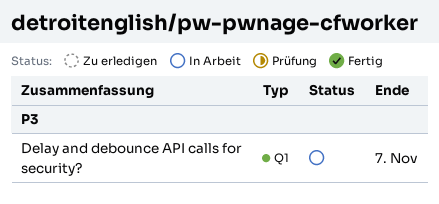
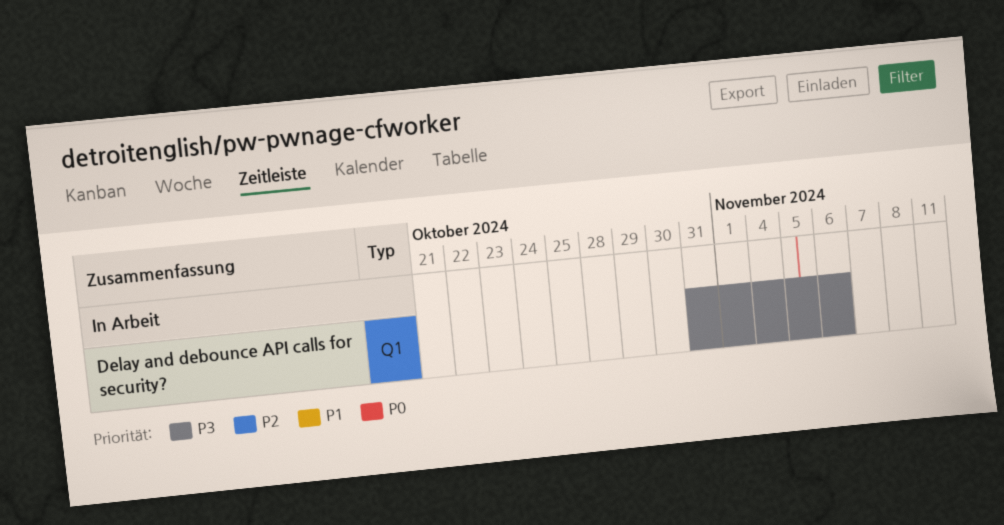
Delay and debounce API calls for security?, due: Nov 7 -> Nov 6

